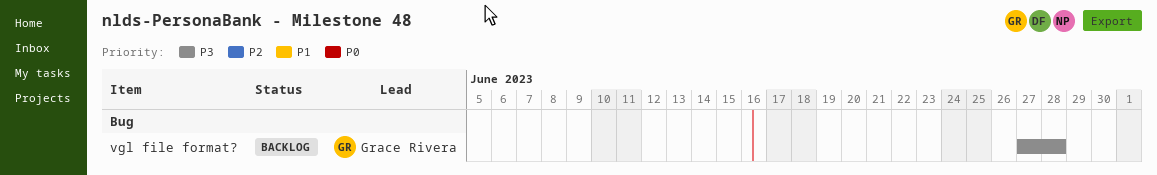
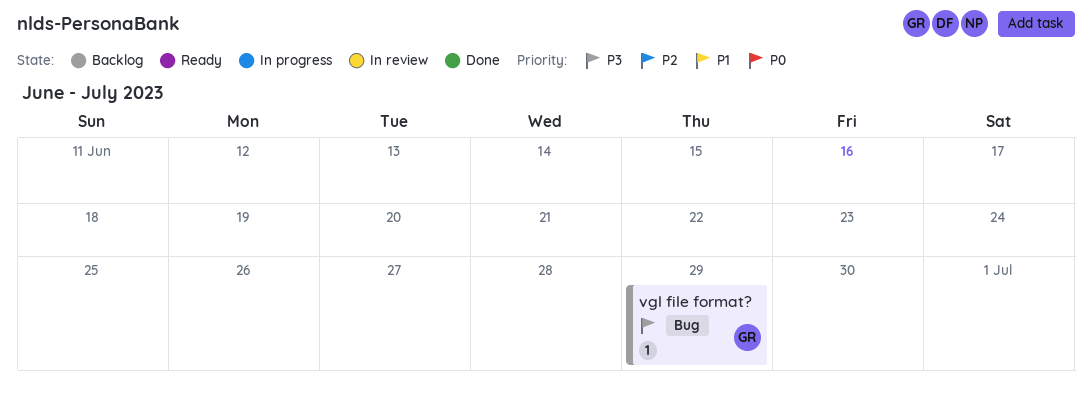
vgl file format?, due: Jun 28 -> Jun 29

